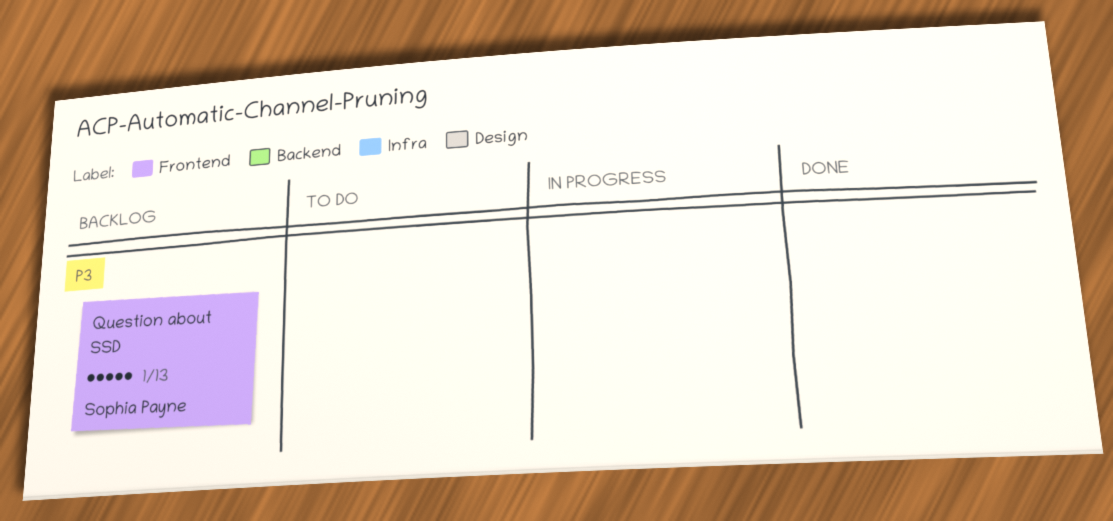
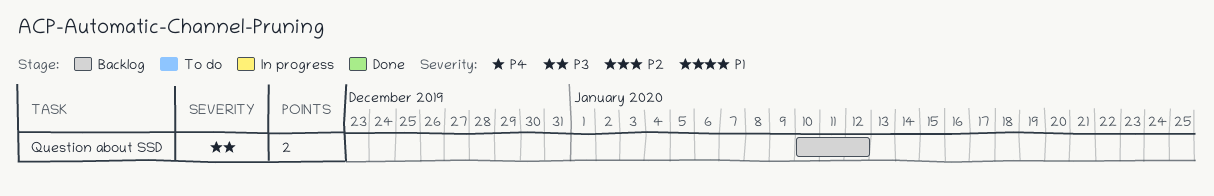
Question about SSD, estimate: 5 -> 2
Question about SSD, due: Jan 13 -> Jan 12

